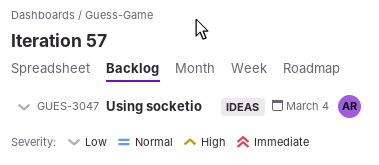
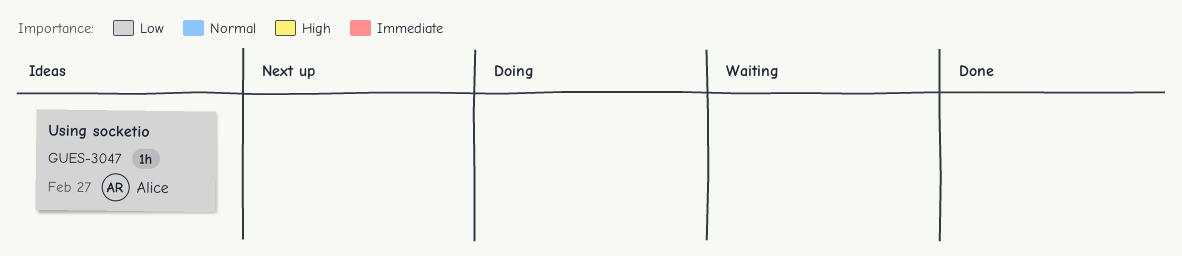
GUES-3047, due: Mar 4 -> Feb 27

